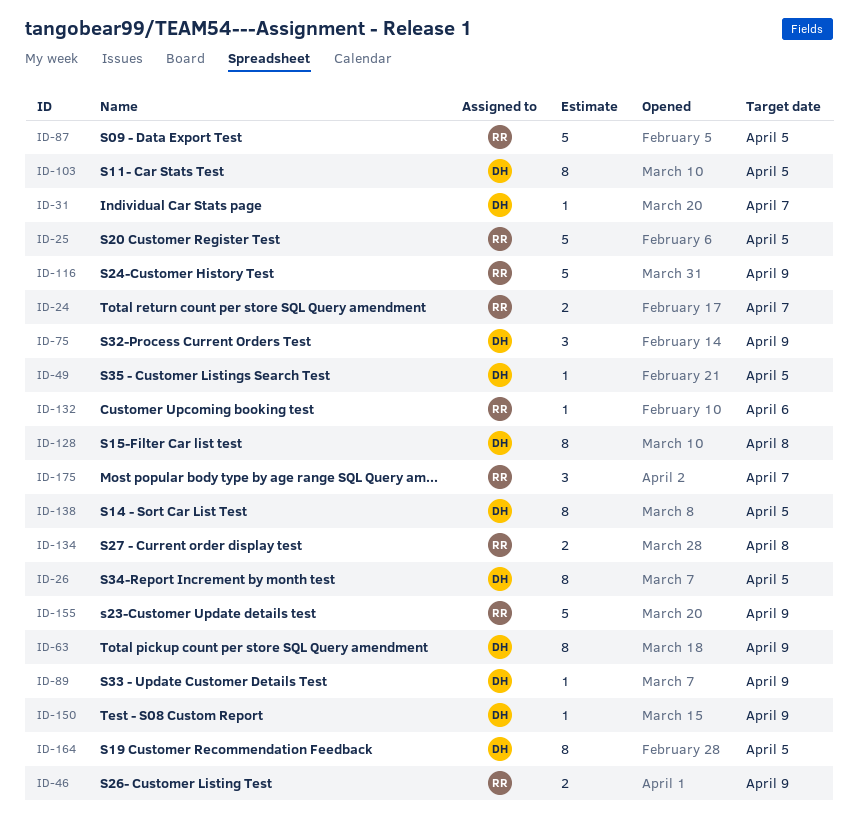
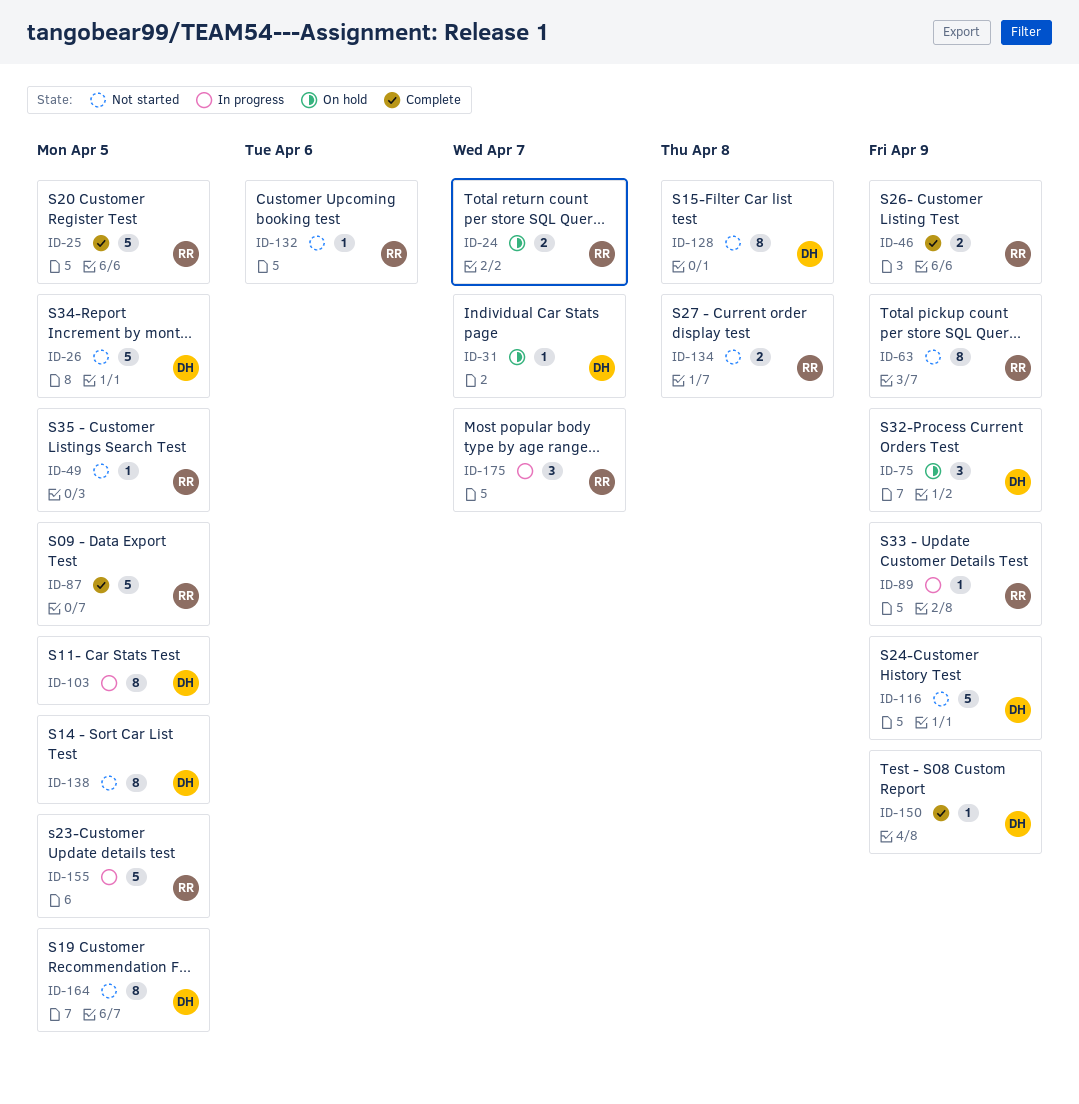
ID-26, estimate: 8 -> 5
ID-49, owner: DH -> RR
ID-63, owner: DH -> RR
ID-89, owner: DH -> RR
ID-116, owner: RR -> DH
ID-155, due: Apr 9 -> Apr 5

